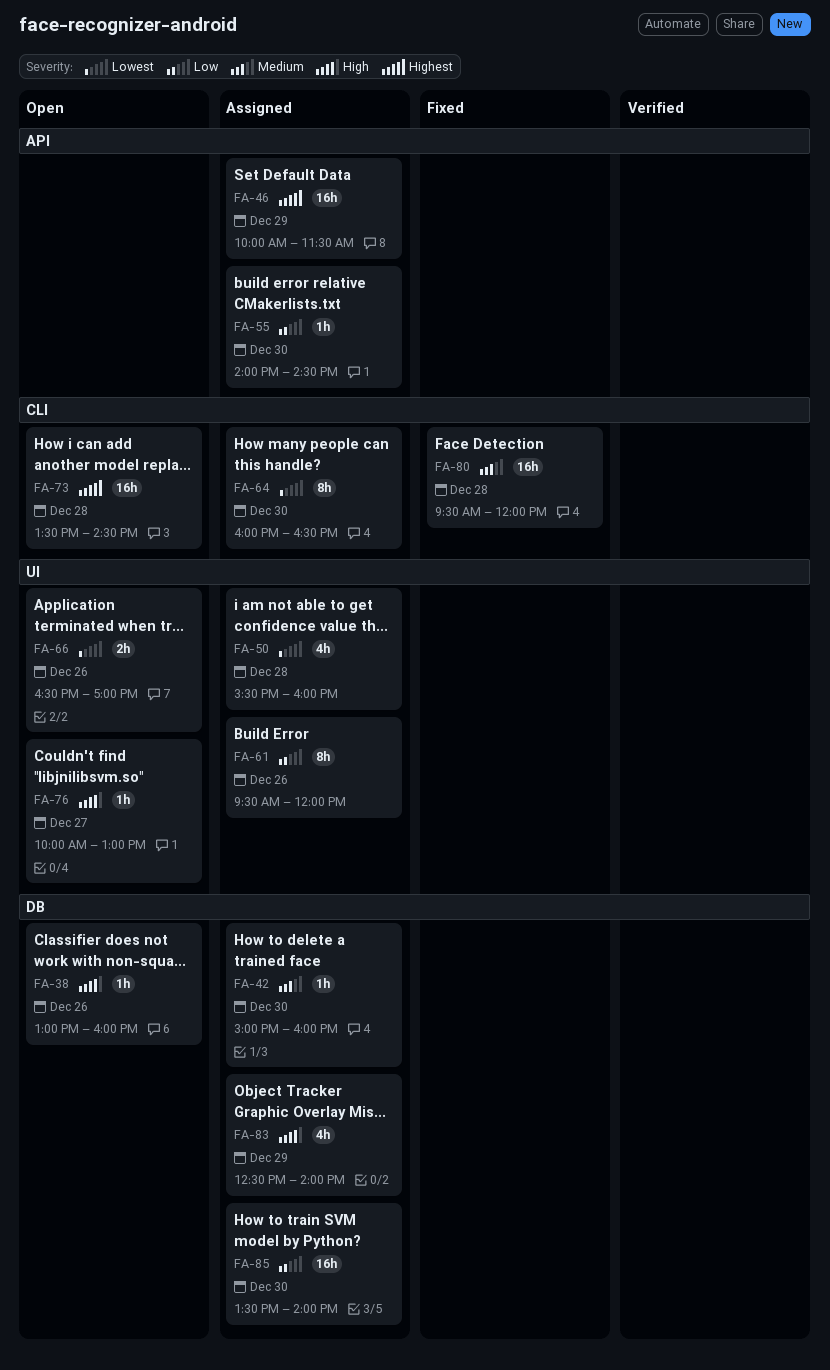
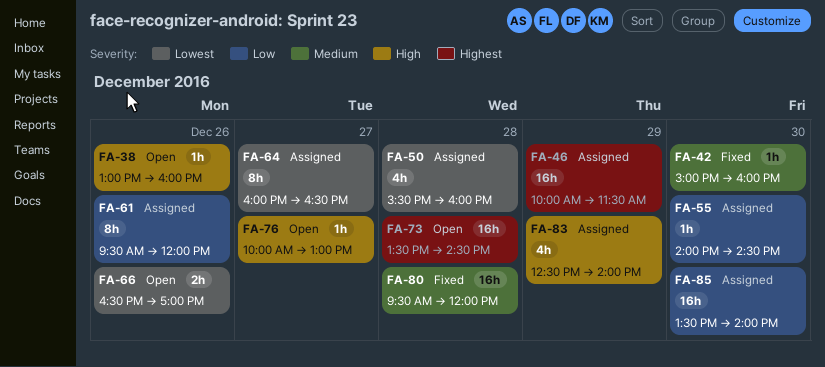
FA-42, status: Assigned -> Fixed
FA-64, day: Dec 30 -> Dec 27

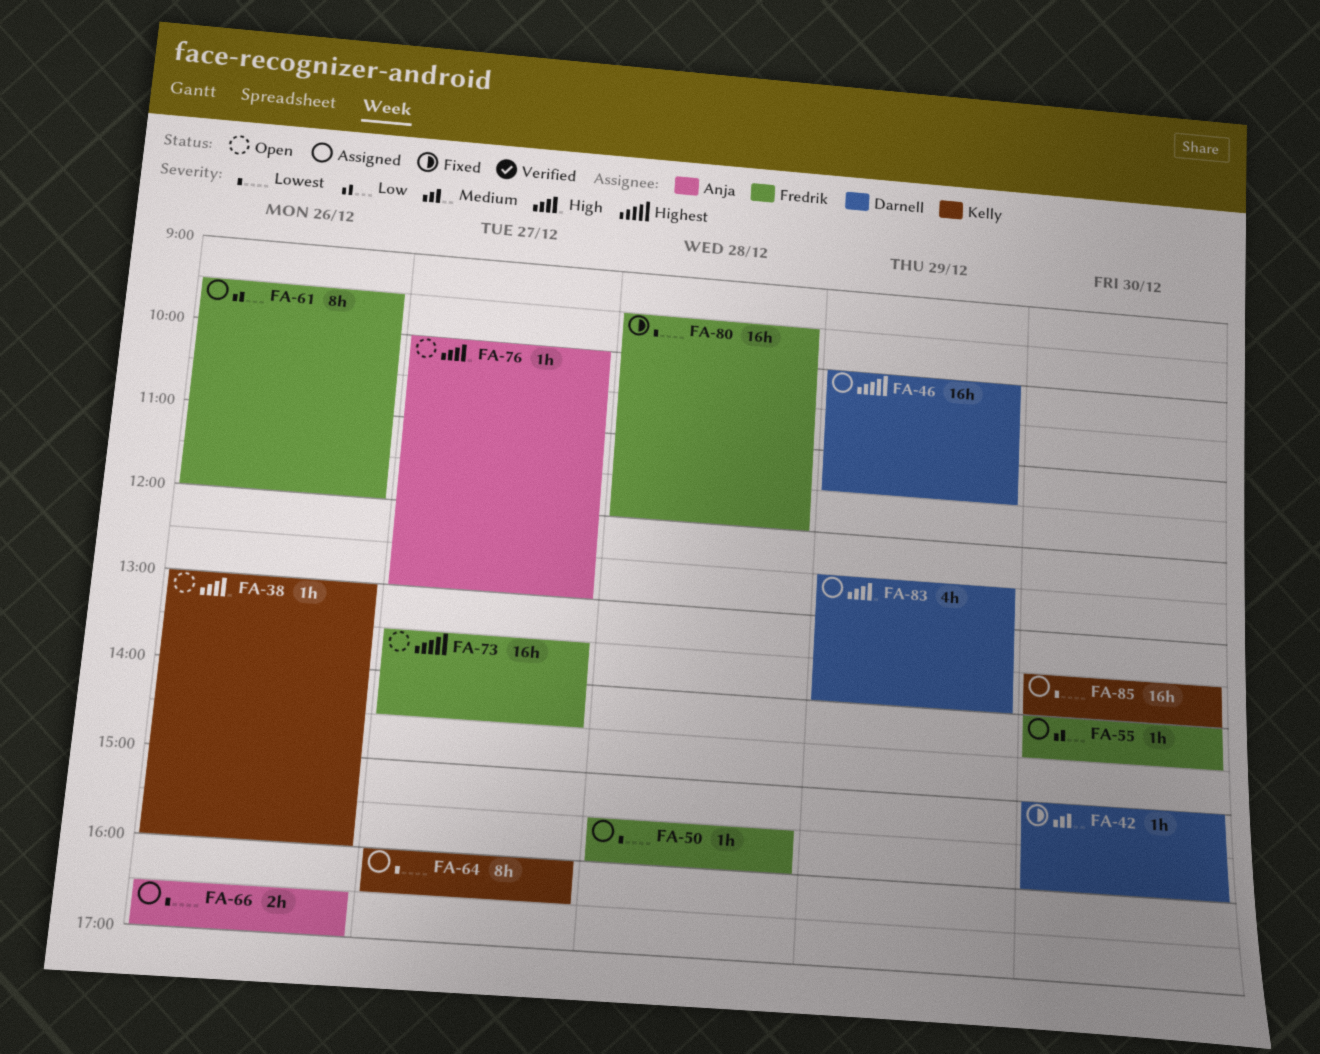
FA-50, estimate: 4h -> 1h
FA-66, status: Open -> Assigned
FA-73, day: Dec 28 -> Dec 27
FA-80, priority: Medium -> Lowest
FA-85, priority: Low -> Lowest

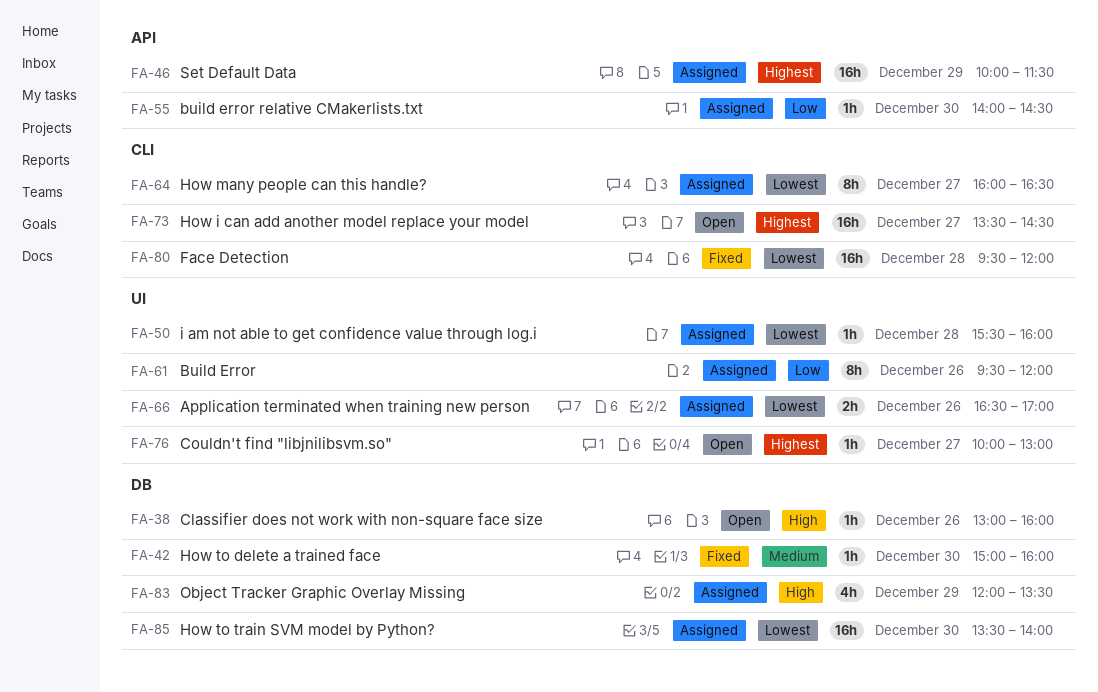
FA-76, priority: High -> Highest
FA-83, begins: 12:30 -> 12:00
FA-83, ends: 14:00 -> 13:30

